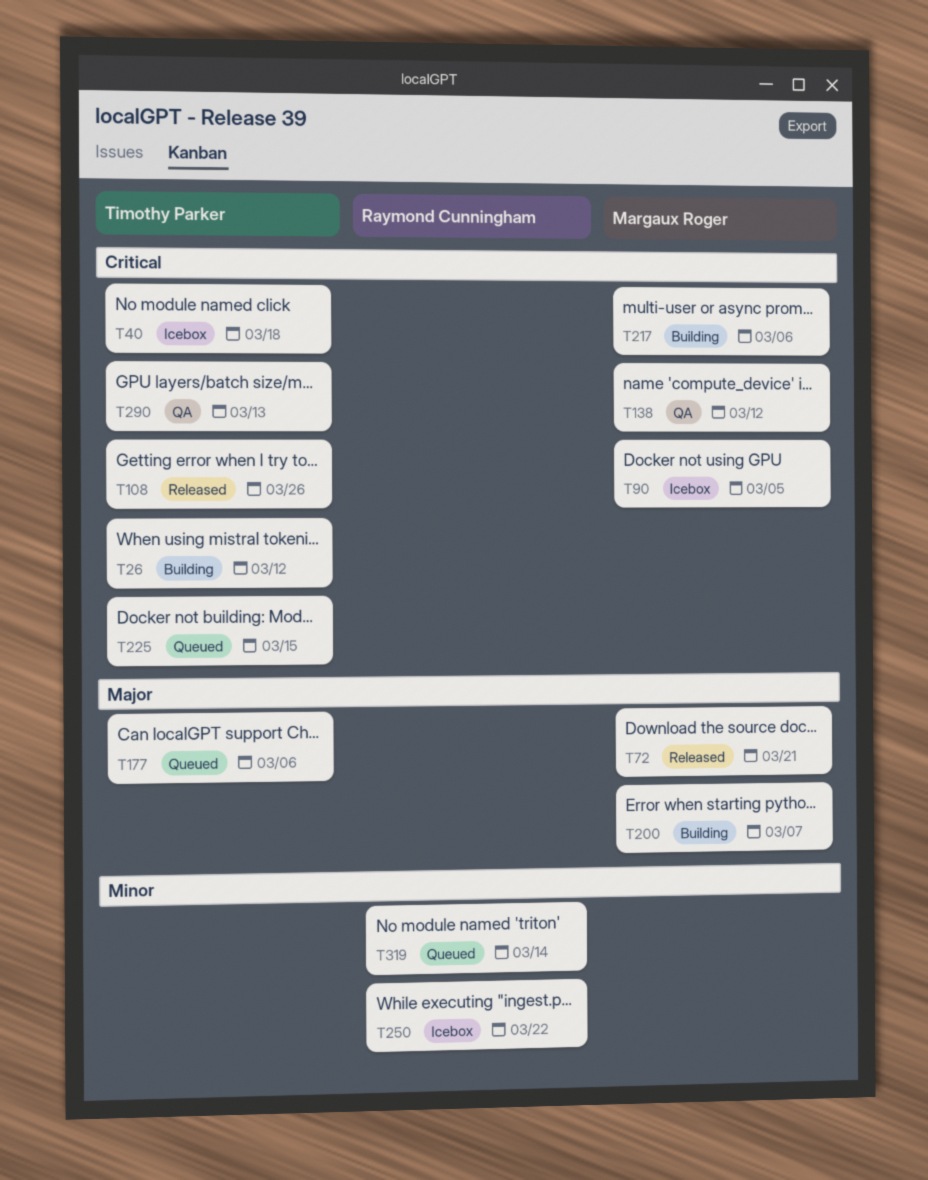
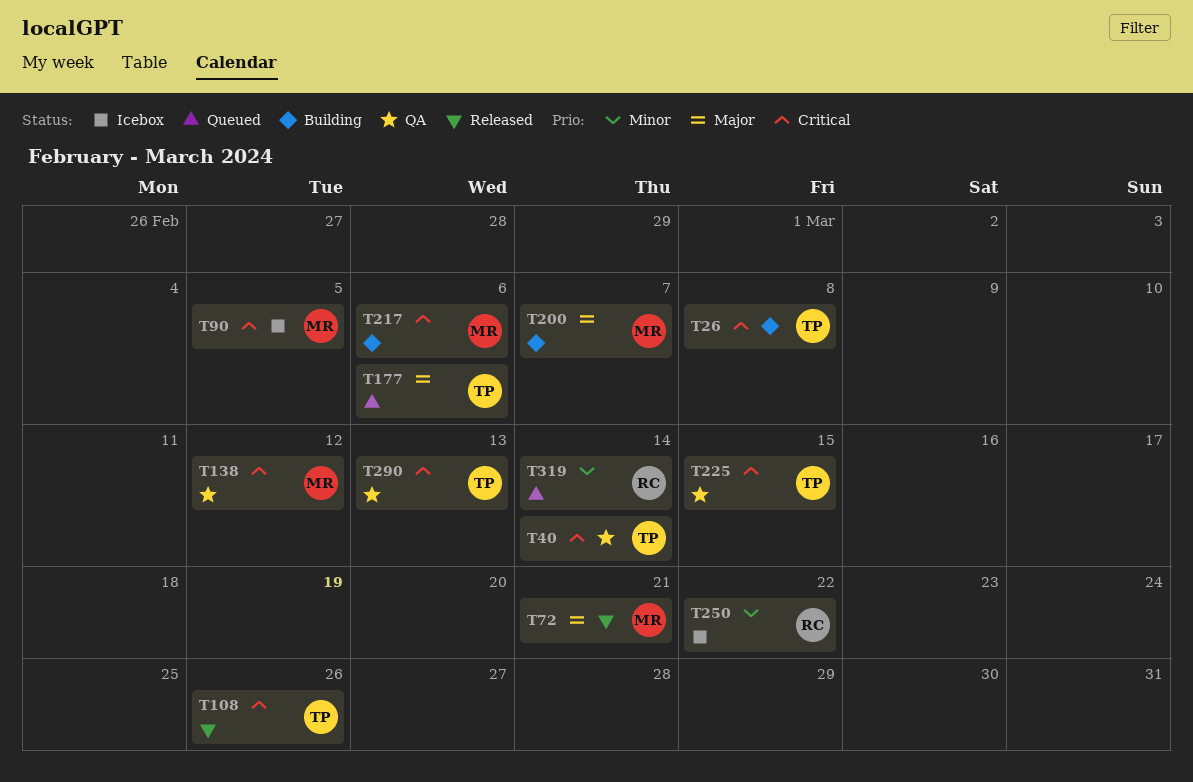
T26, due: Mar 12 -> Mar 8
T40, status: Icebox -> QA
T40, due: Mar 18 -> Mar 14
T225, status: Queued -> QA

